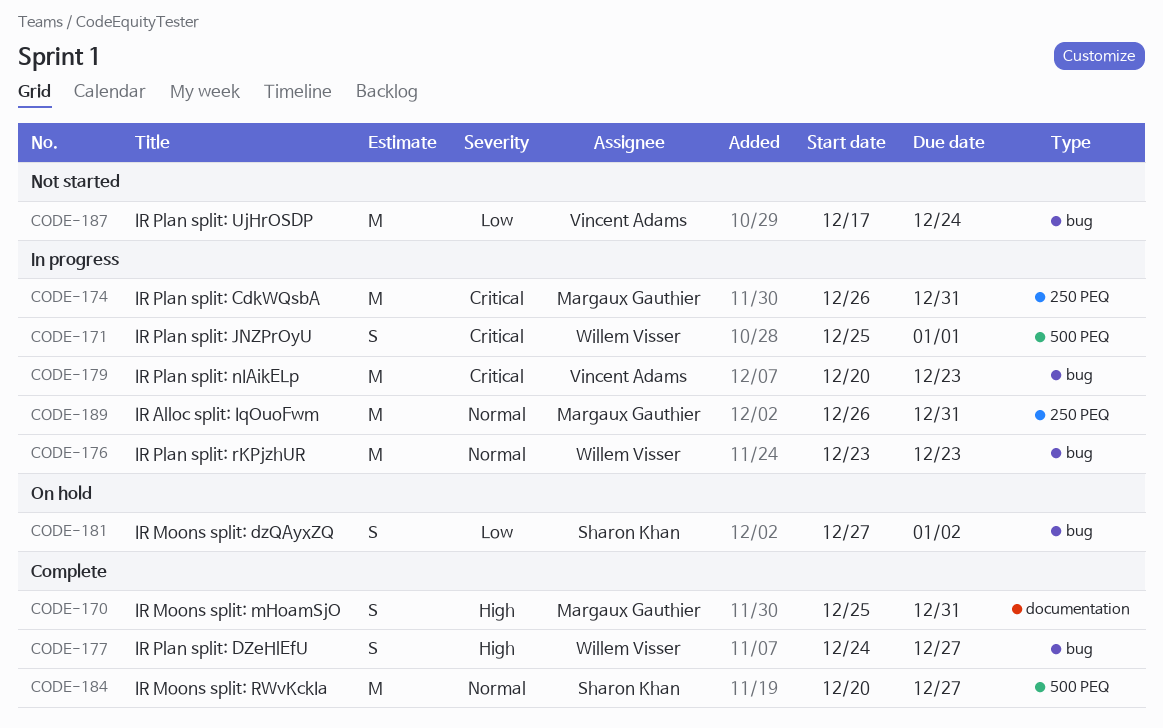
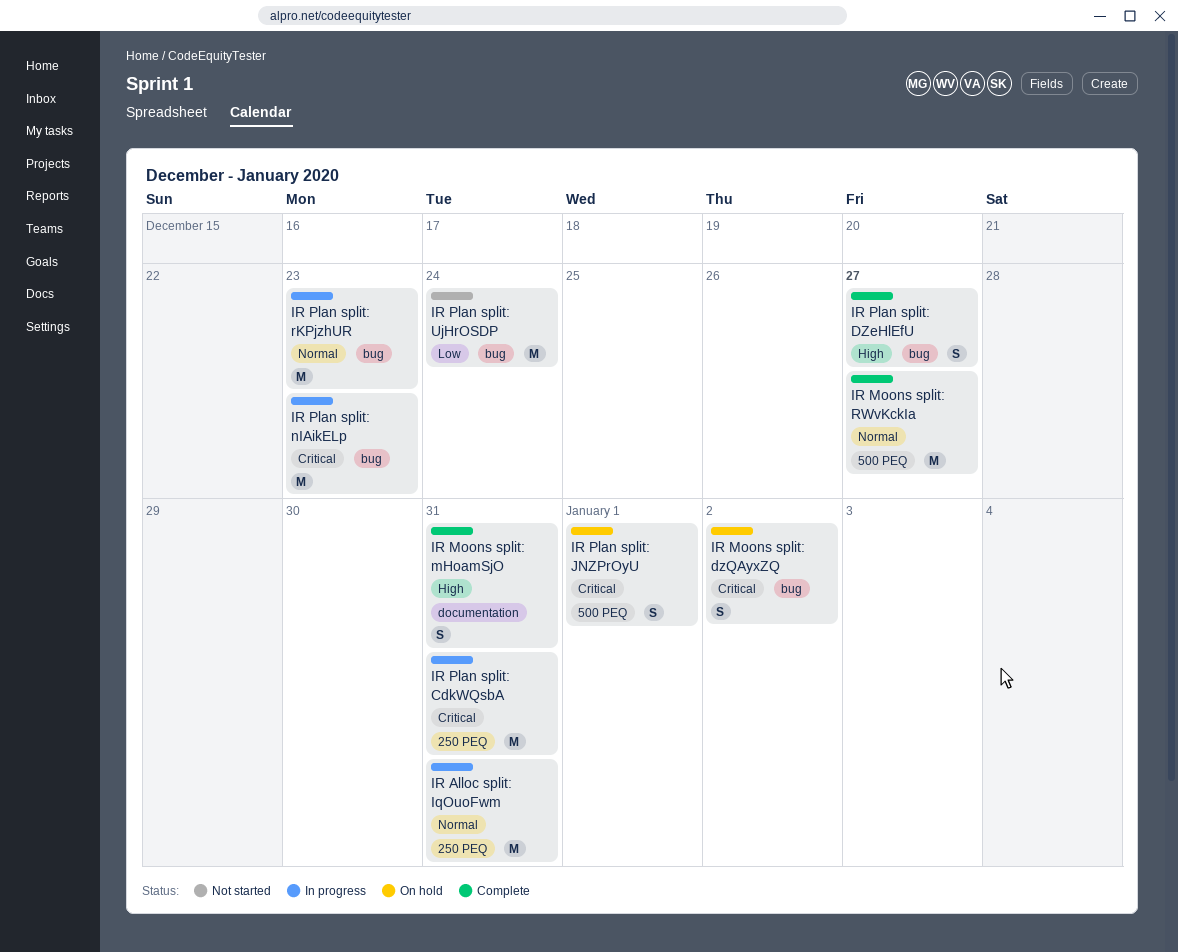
IR Moons split: dzQAyxZQ, priority: Low -> Critical
IR Plan split: JNZPrOyU, status: In progress -> On hold

